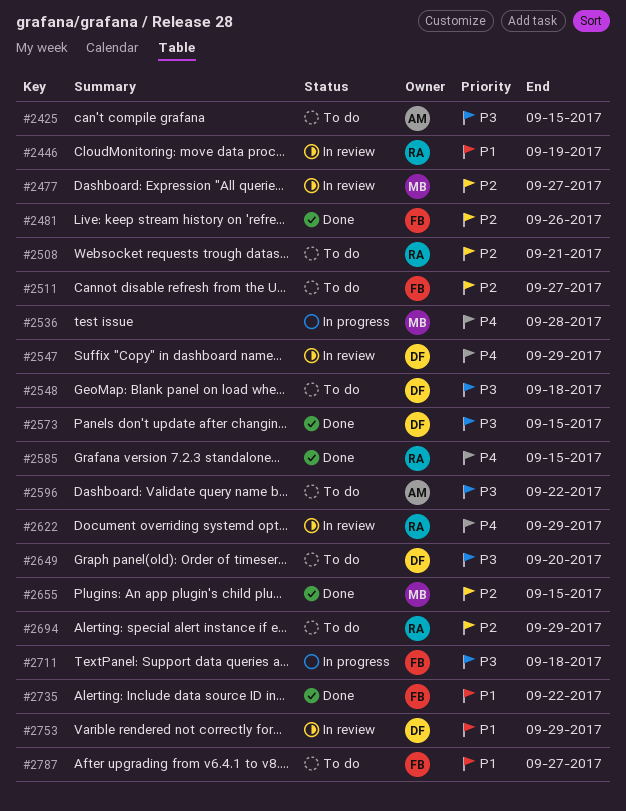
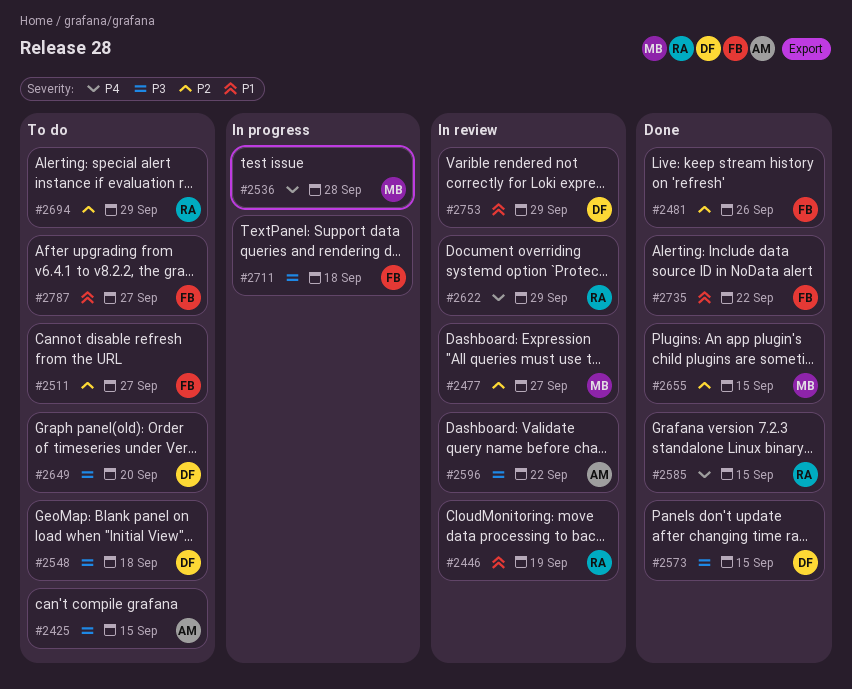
#2508: present -> none
#2547: present -> none
#2596, status: To do -> In review

